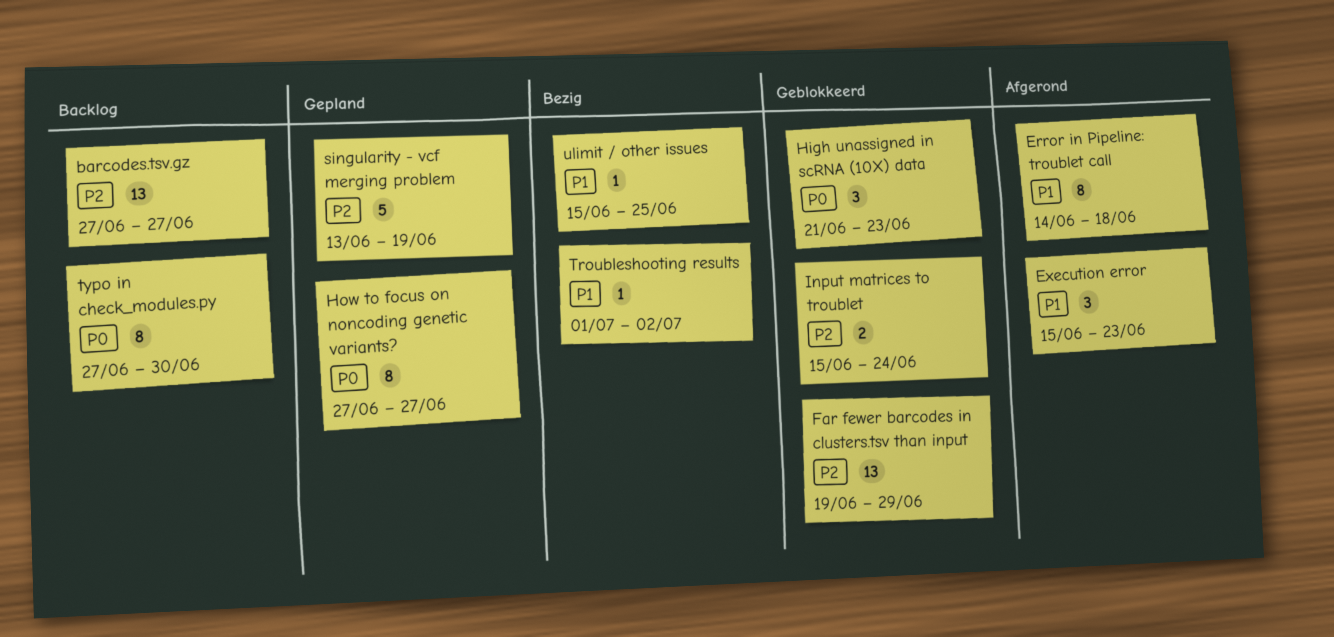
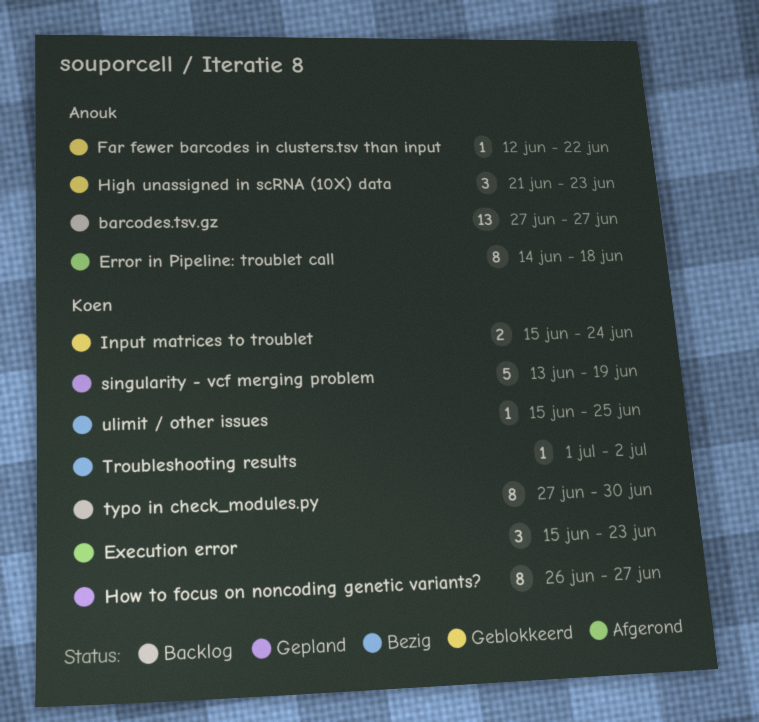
Far fewer barcodes in clusters.tsv than input, estimate: 13 -> 1
Far fewer barcodes in clusters.tsv than input, start: Jun 19 -> Jun 12
Far fewer barcodes in clusters.tsv than input, due: Jun 29 -> Jun 22
How to focus on noncoding genetic variants?, start: Jun 27 -> Jun 26

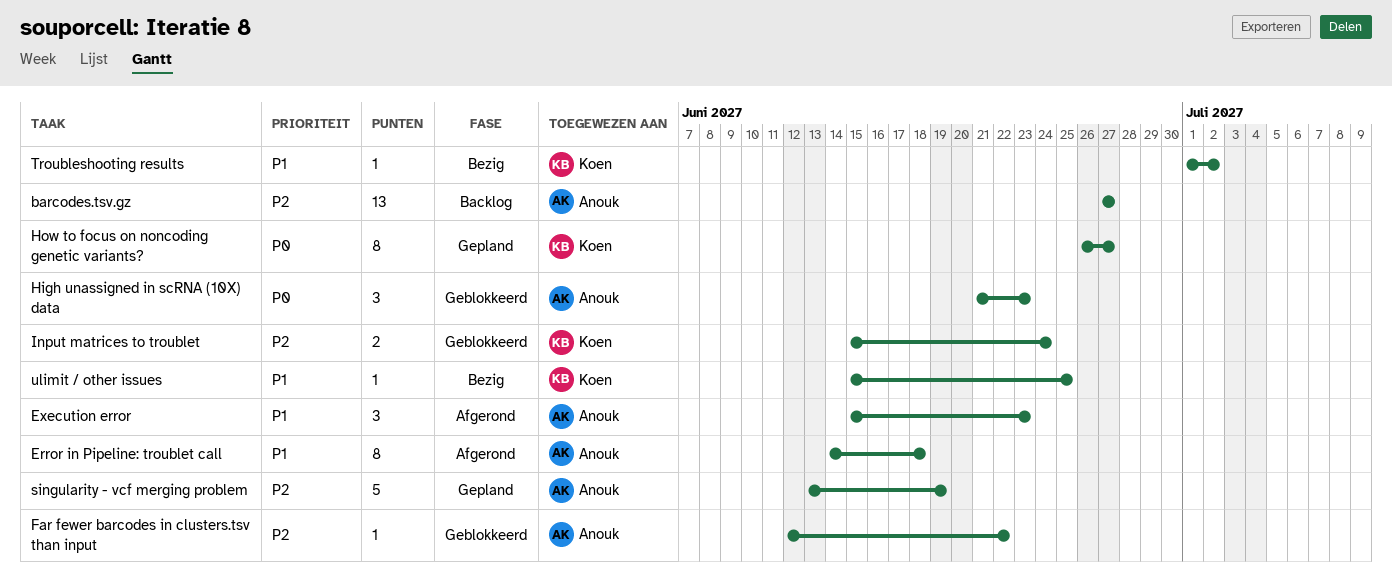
Execution error, owner: Koen -> Anouk
singularity - vcf merging problem, owner: Koen -> Anouk
typo in check_modules.py: present -> none

